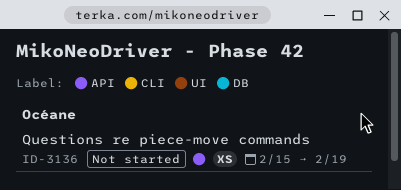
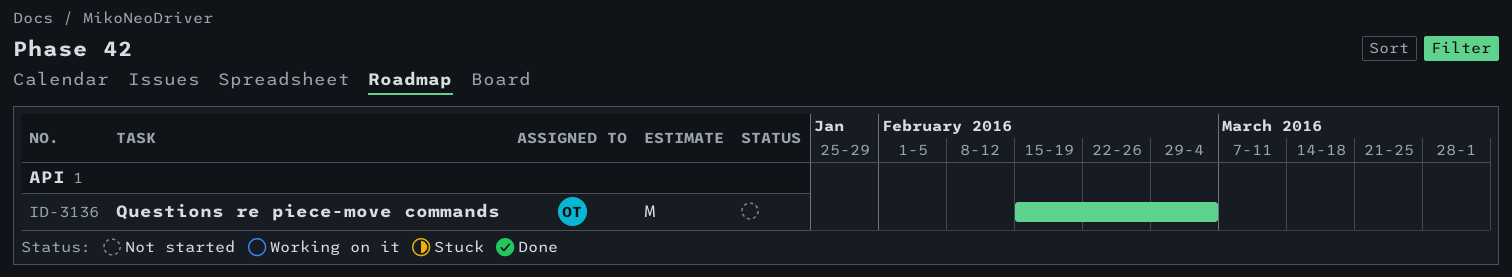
ID-3136, estimate: XS -> M
ID-3136, due: Feb 19 -> Mar 4

